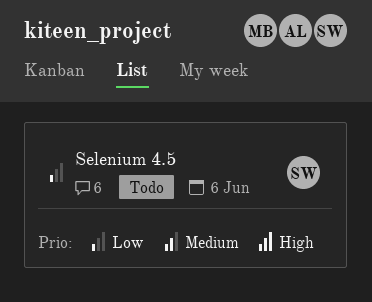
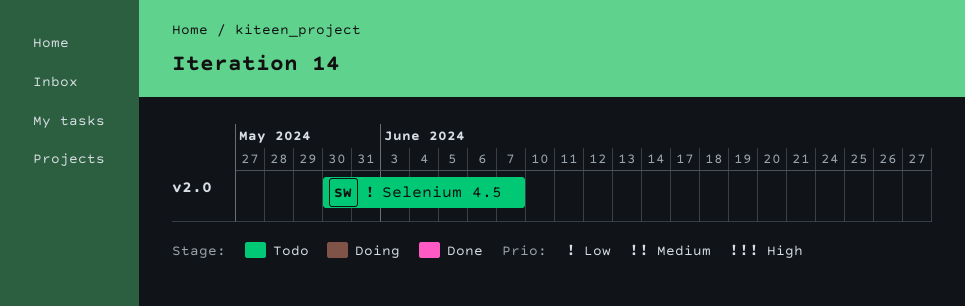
Selenium 4.5, due: Jun 6 -> Jun 7

